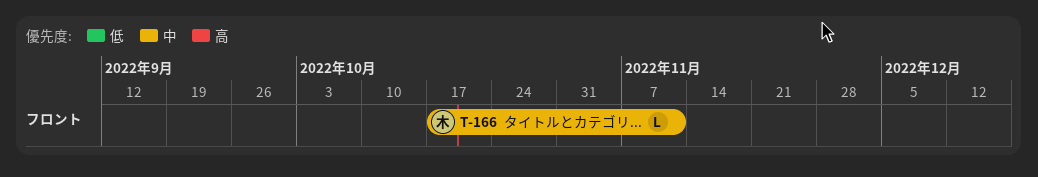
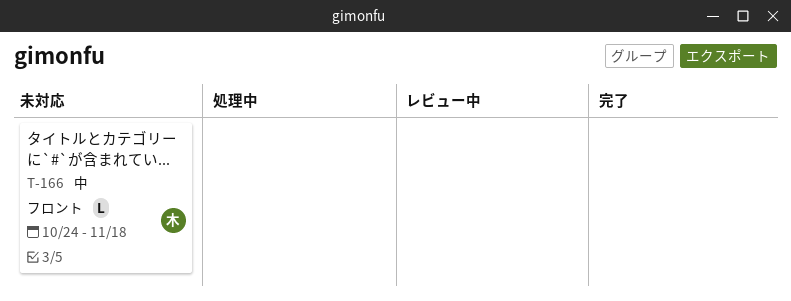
T-166, start: Oct 17 -> Oct 24
T-166, due: Nov 11 -> Nov 18

